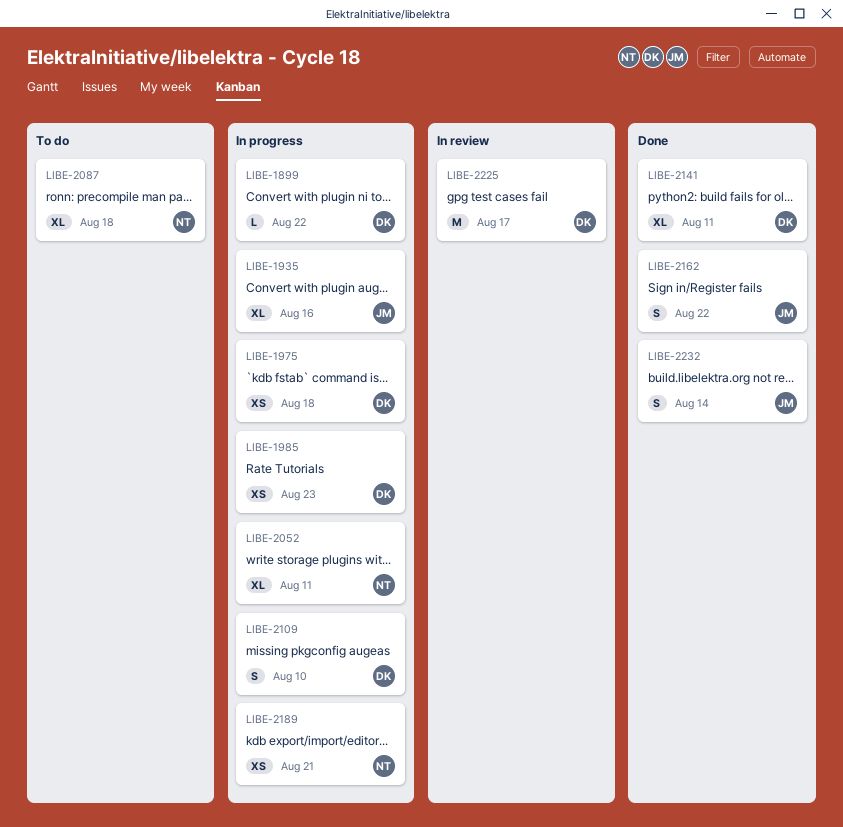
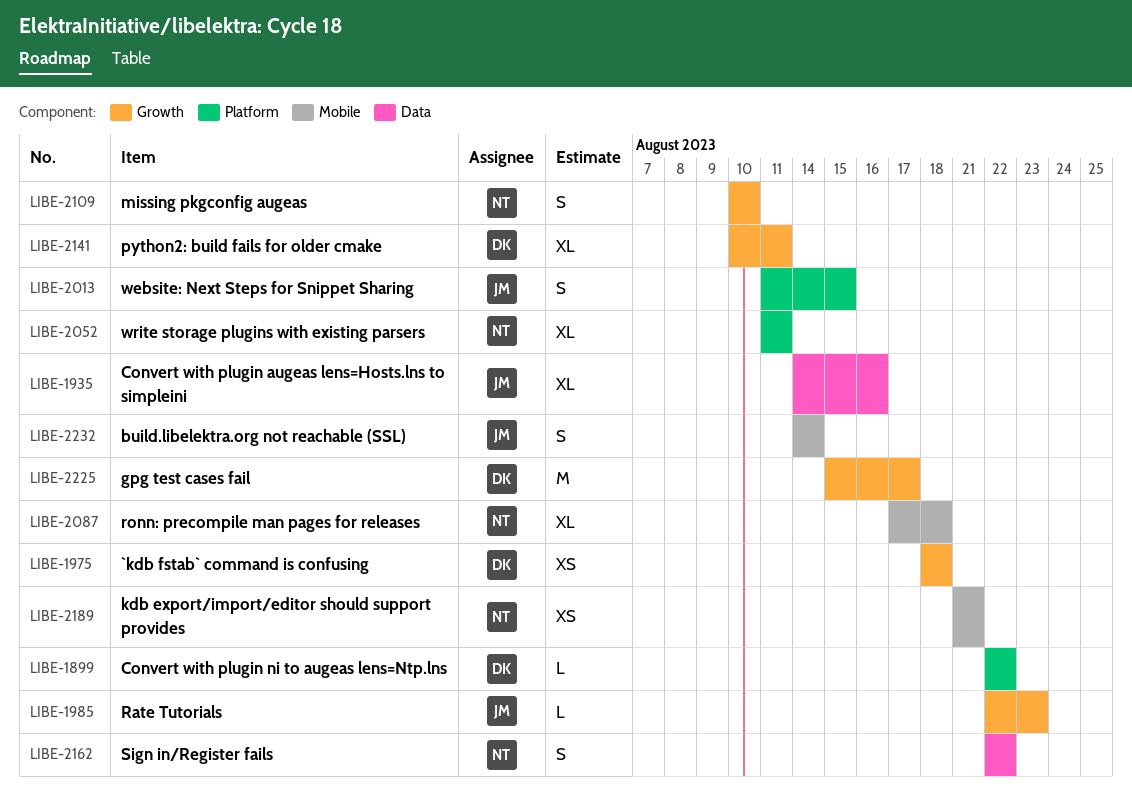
LIBE-1985, owner: DK -> JM
LIBE-1985, estimate: XS -> L
LIBE-2013: none -> present
LIBE-2109, owner: DK -> NT
LIBE-2162, owner: JM -> NT

